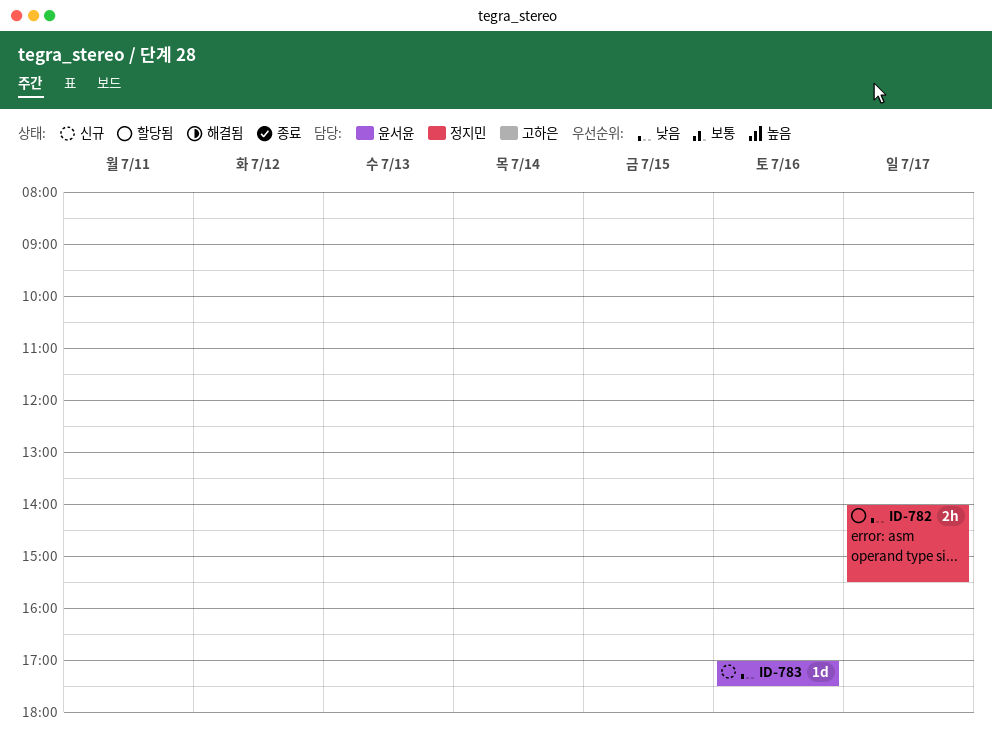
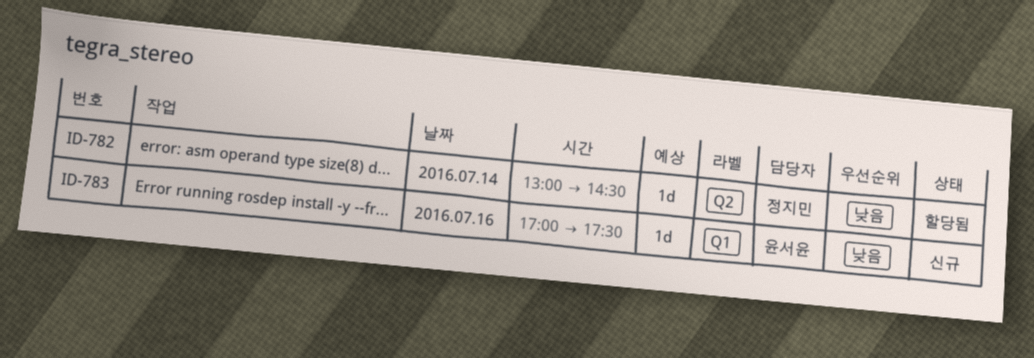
ID-782, estimate: 2h -> 1d
ID-782, day: Jul 17 -> Jul 14
ID-782, begins: 14:00 -> 13:00
ID-782, ends: 15:30 -> 14:30

